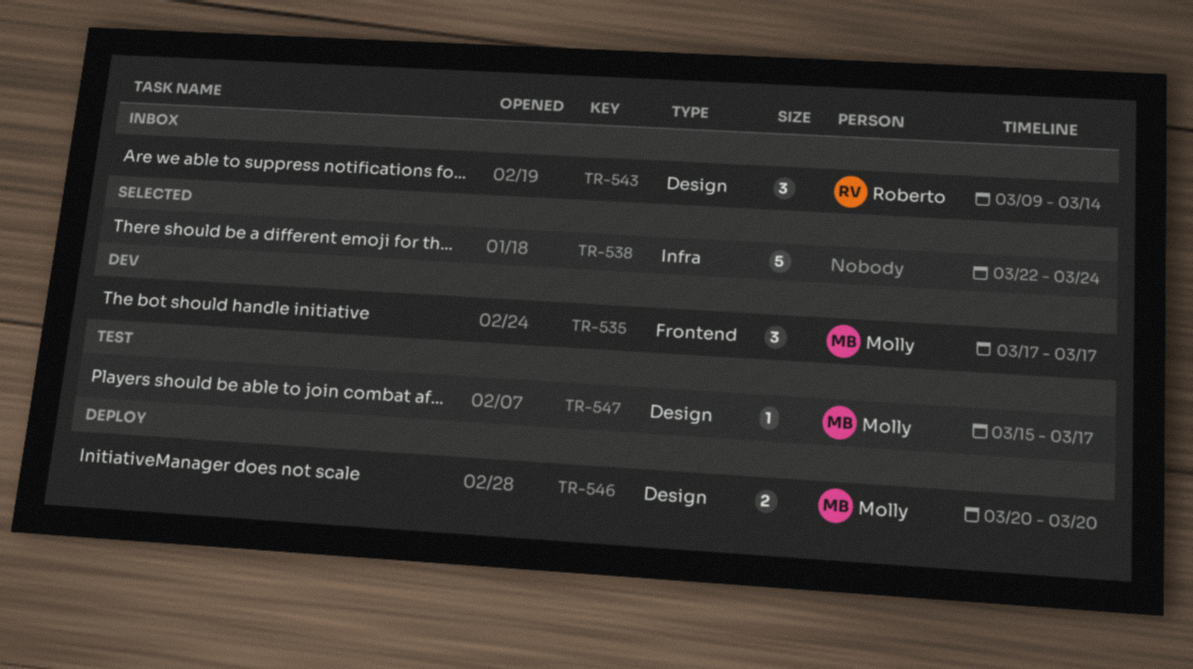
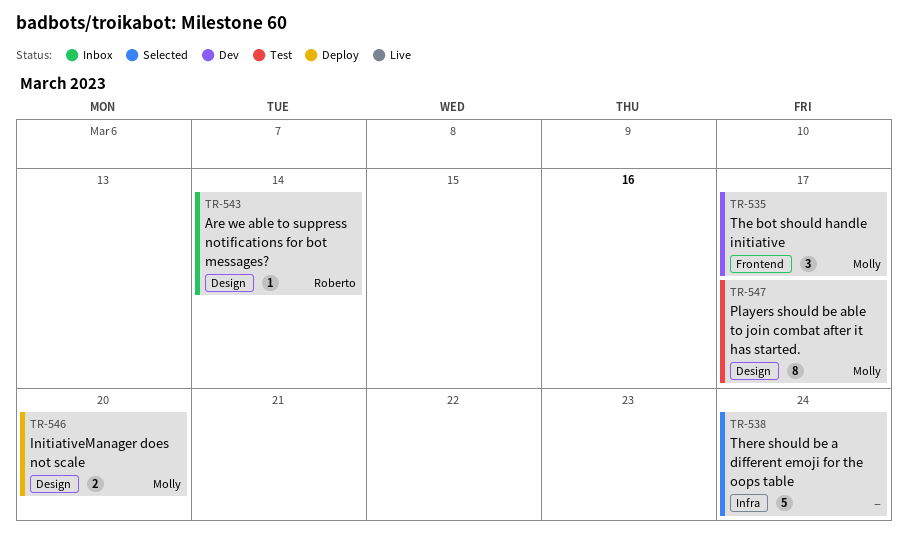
TR-543, estimate: 3 -> 1
TR-547, estimate: 1 -> 8

